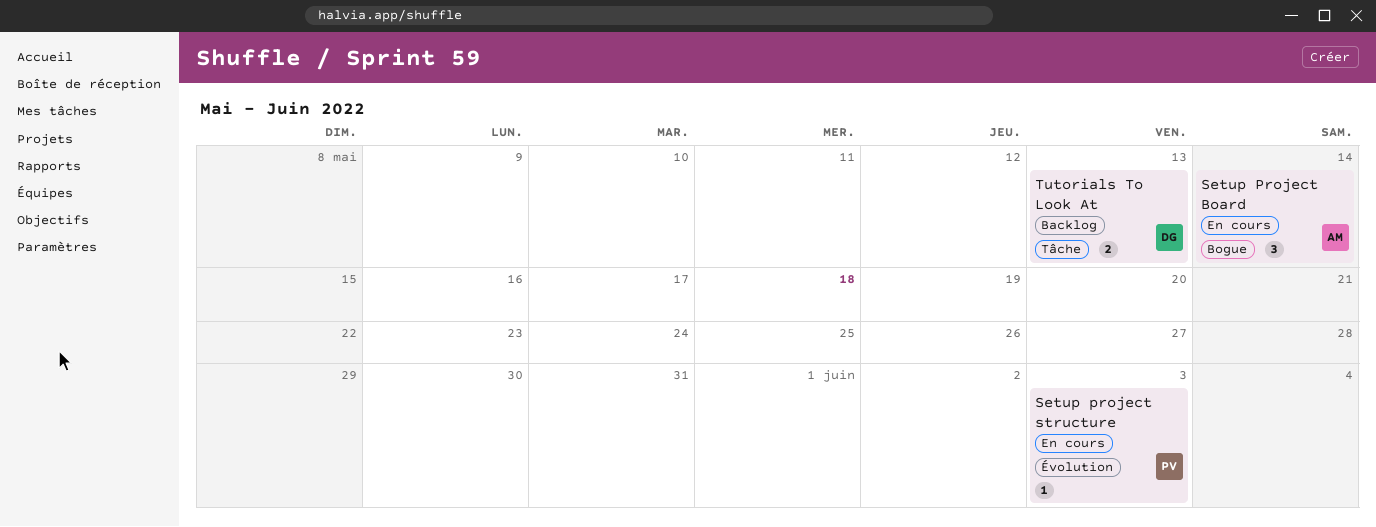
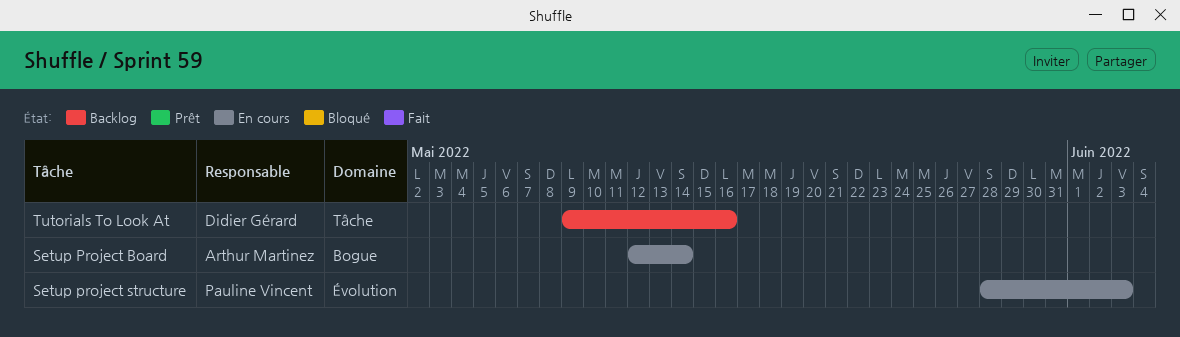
Tutorials To Look At, due: May 13 -> May 16

